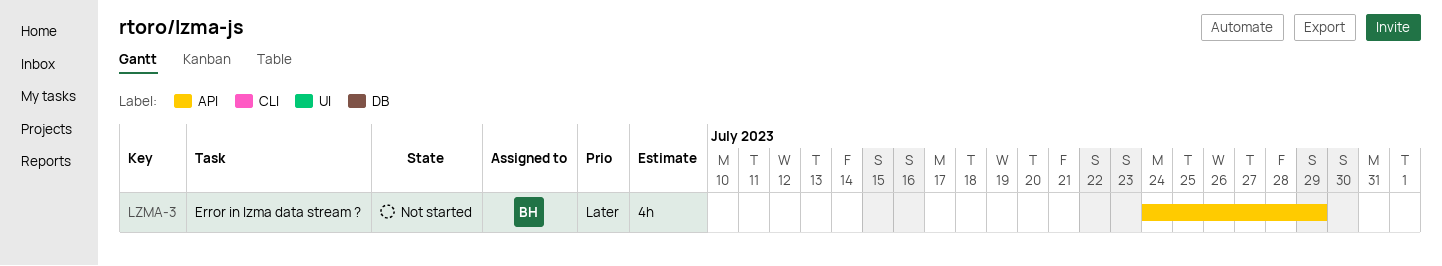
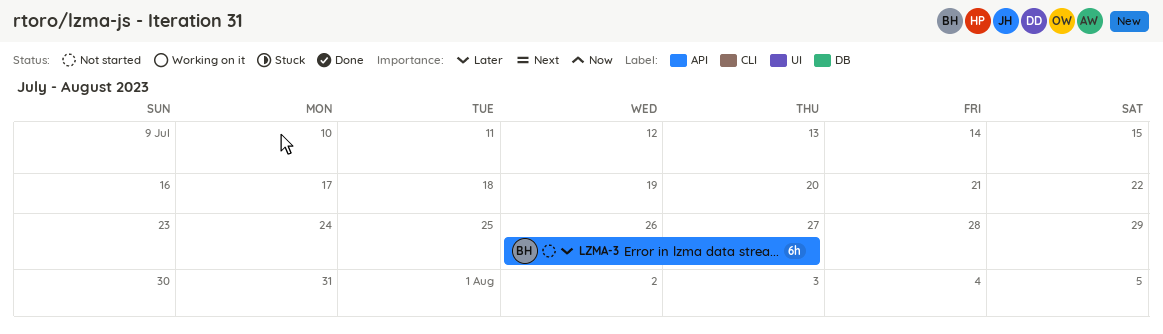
LZMA-3, estimate: 4h -> 6h
LZMA-3, start: Jul 24 -> Jul 26
LZMA-3, due: Jul 29 -> Jul 27

